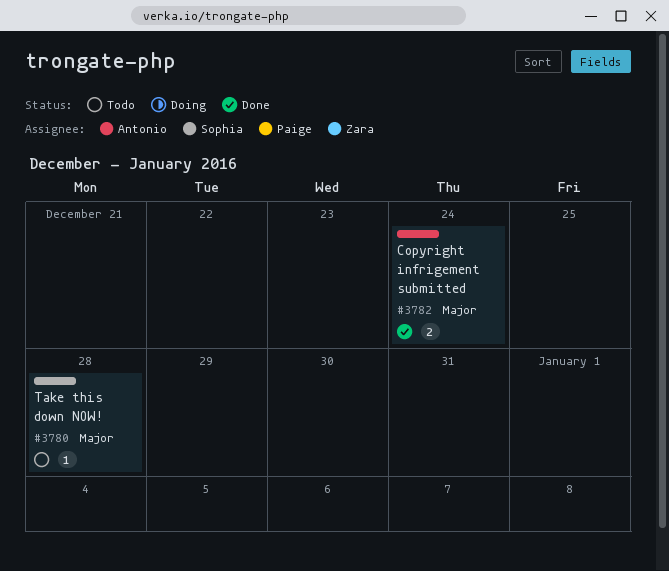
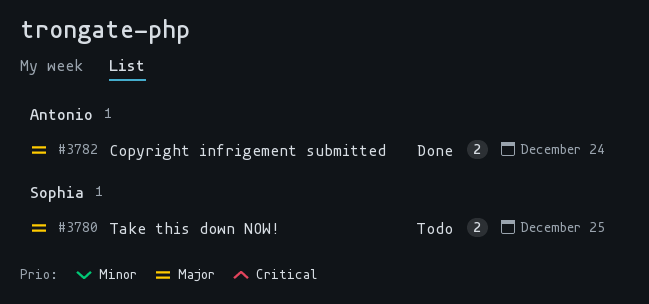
#3780, estimate: 1 -> 2
#3780, due: Dec 28 -> Dec 25

